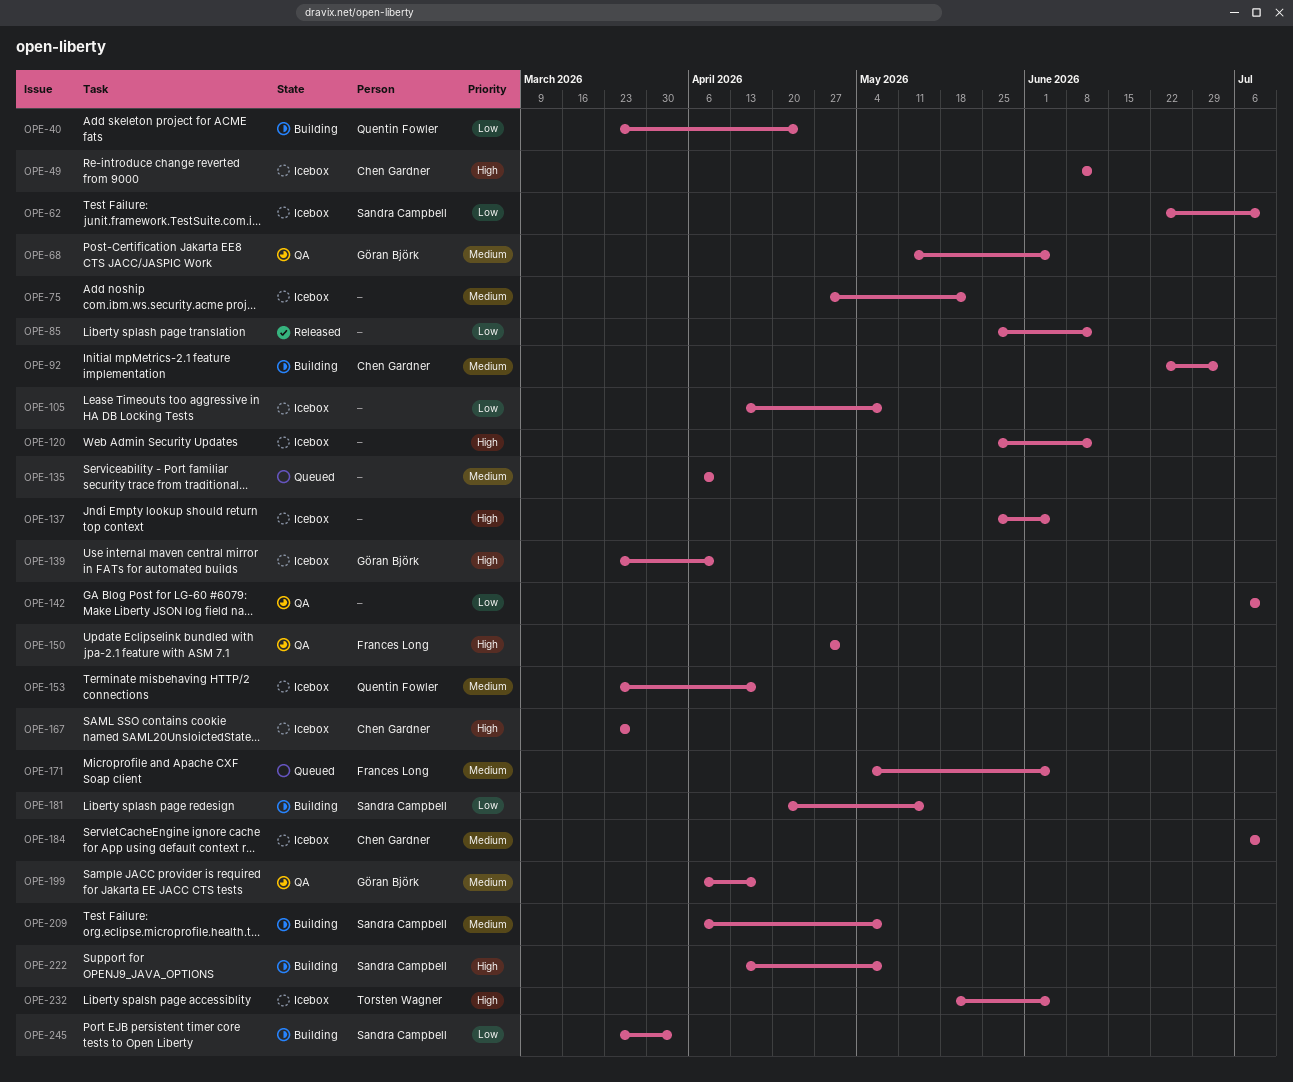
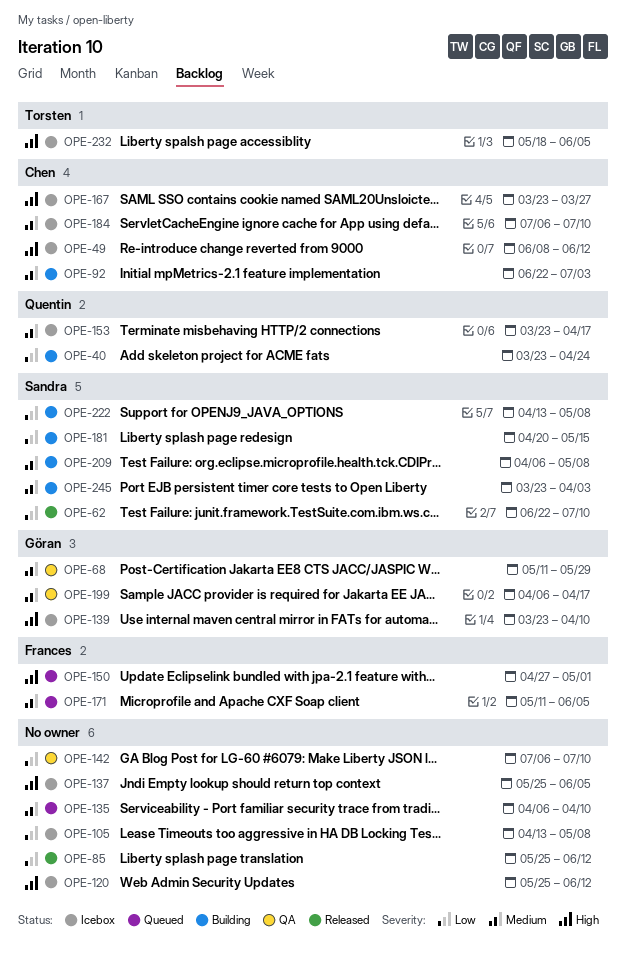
OPE-62, status: Icebox -> Released
OPE-68, due: Jun 5 -> May 29
OPE-75: present -> none
OPE-150, status: QA -> Queued
OPE-171, start: May 4 -> May 11
OPE-222, priority: High -> Low
OPE-245, priority: Low -> Medium

